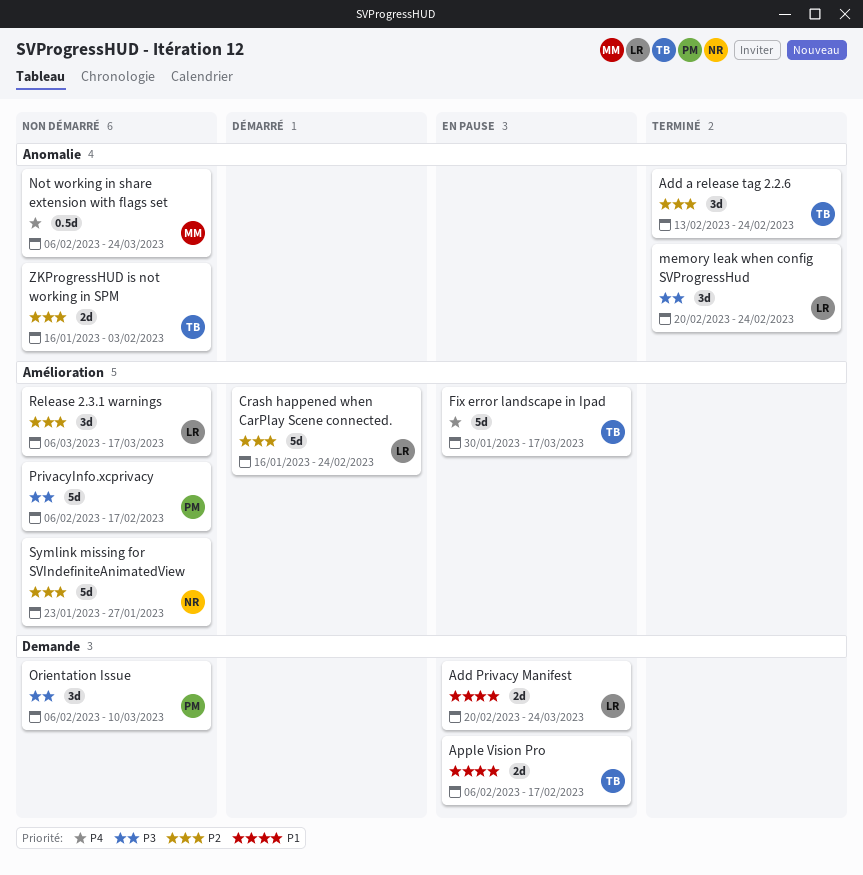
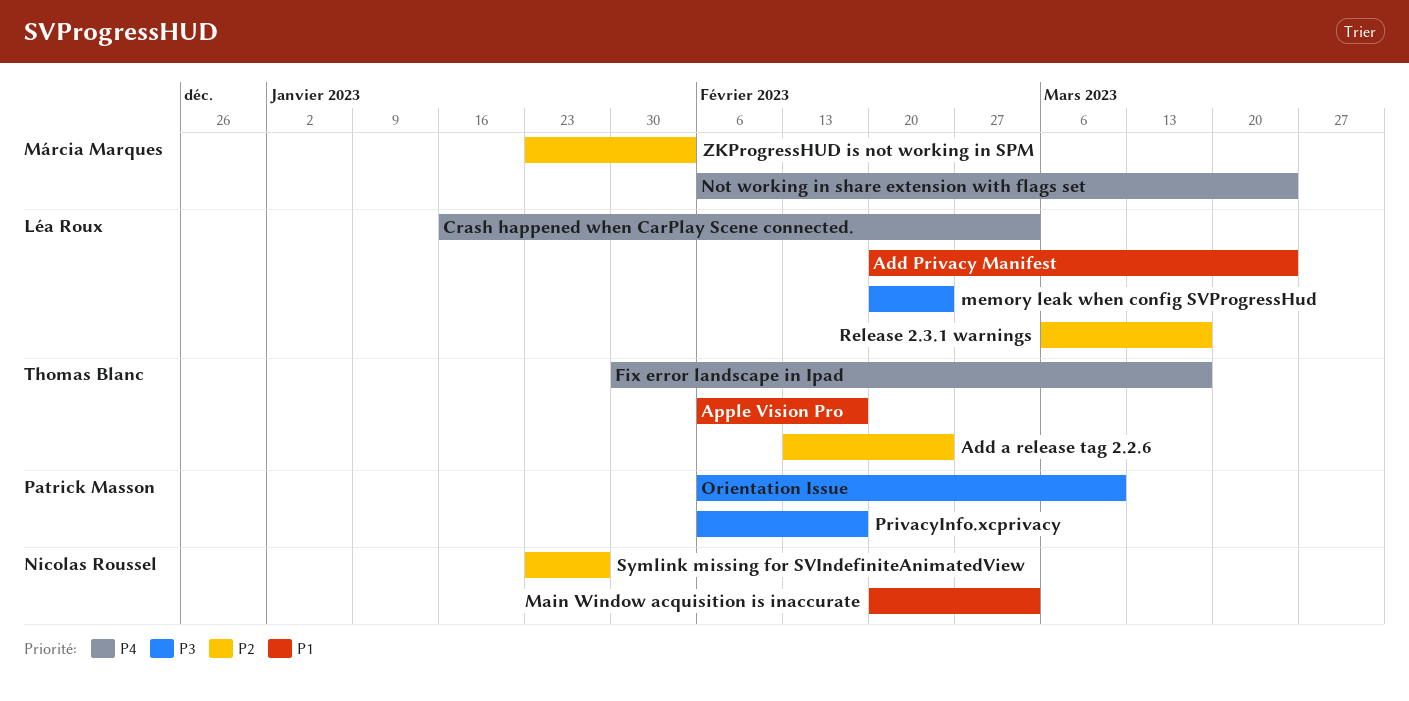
Crash happened when CarPlay Scene connected., priority: P2 -> P4
Crash happened when CarPlay Scene connected., due: Feb 24 -> Mar 3
Main Window acquisition is inaccurate: none -> present
ZKProgressHUD is not working in SPM, owner: Thomas Blanc -> Márcia Marques
ZKProgressHUD is not working in SPM, start: Jan 16 -> Jan 23

